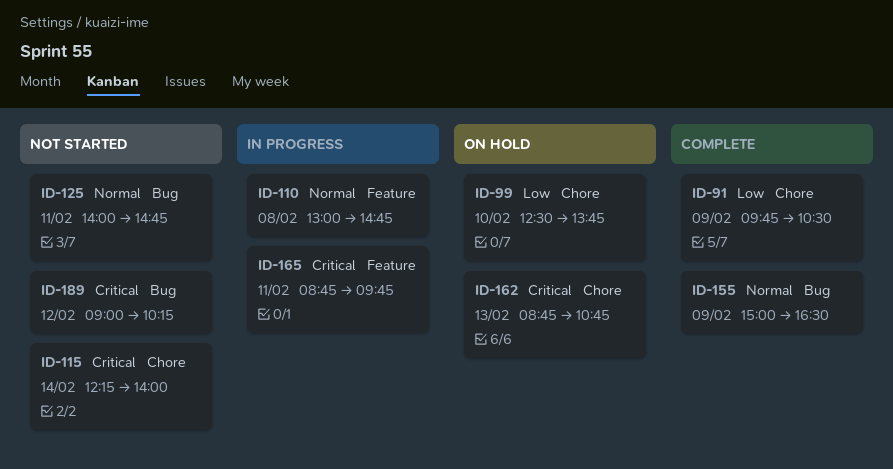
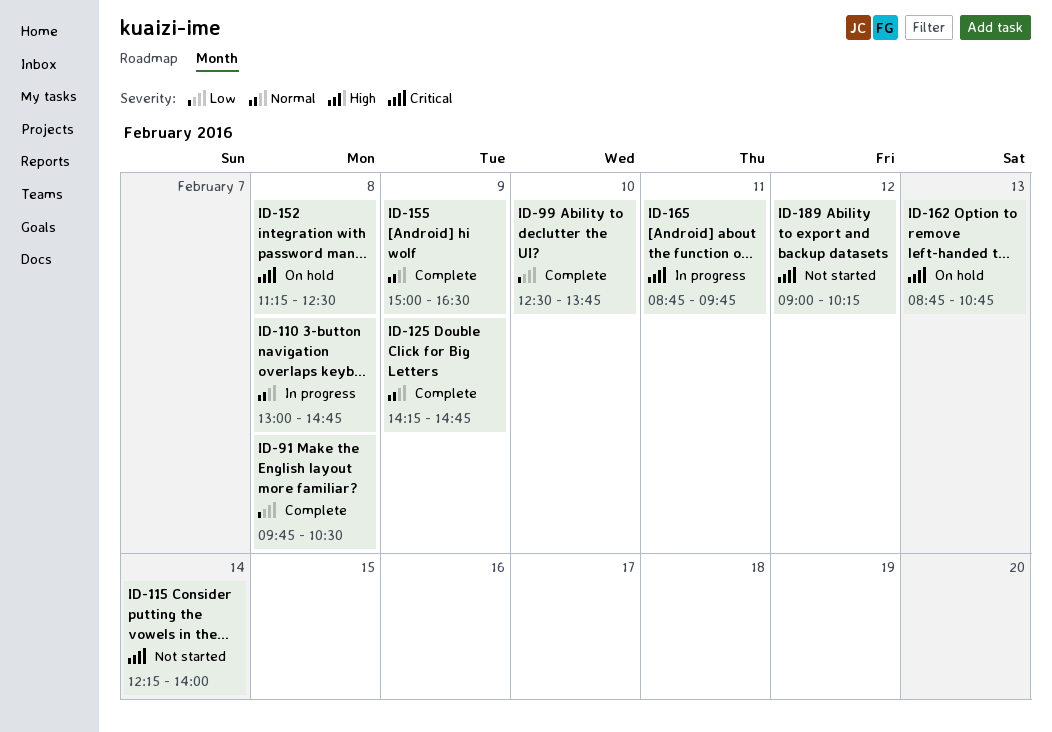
ID-91, day: Feb 9 -> Feb 8
ID-99, status: On hold -> Complete
ID-125, status: Not started -> Complete
ID-125, day: Feb 11 -> Feb 9
ID-125, begins: 14:00 -> 14:15
ID-152: none -> present

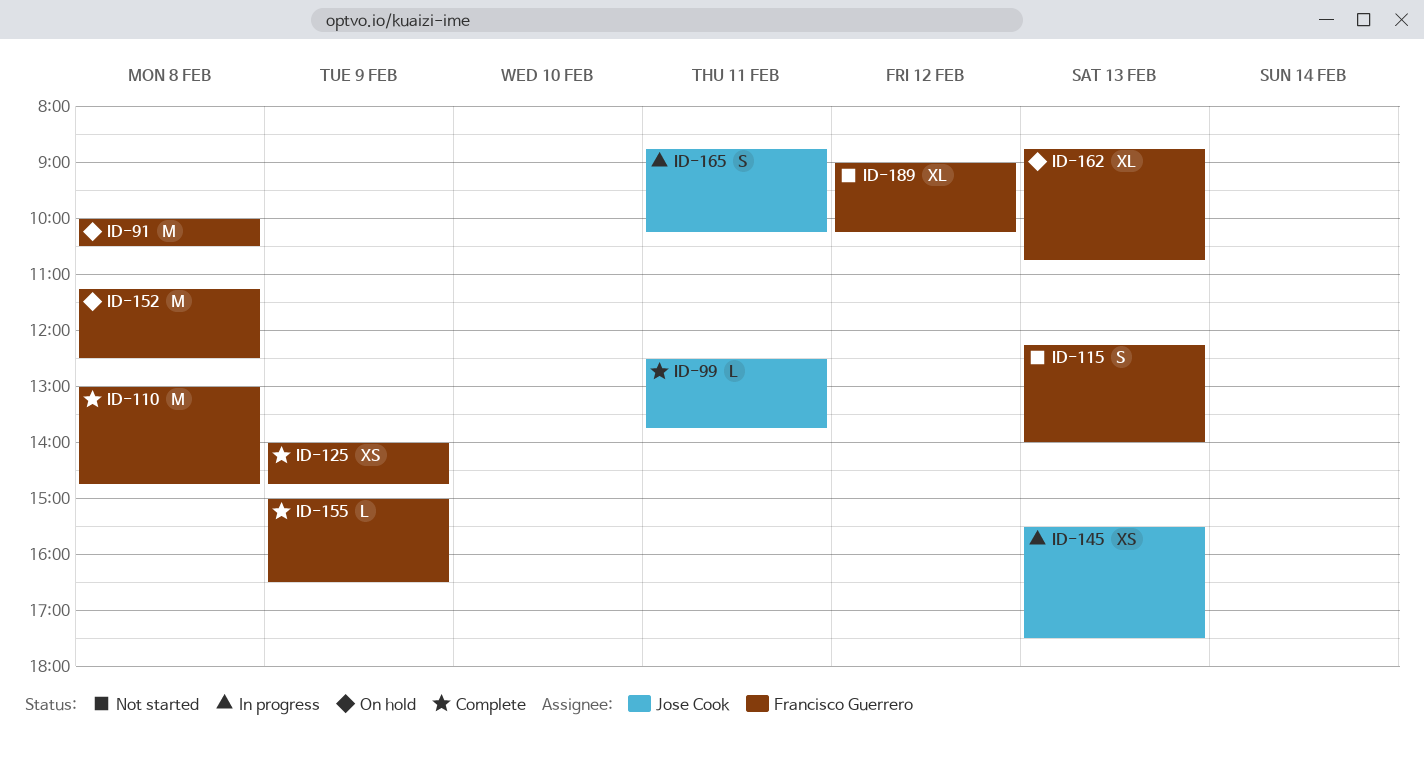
ID-91, status: Complete -> On hold
ID-91, begins: 09:45 -> 10:00
ID-99, day: Feb 10 -> Feb 11
ID-110, status: In progress -> Complete
ID-115, day: Feb 14 -> Feb 13
ID-125, begins: 14:15 -> 14:00
ID-145: none -> present
ID-165, ends: 09:45 -> 10:15

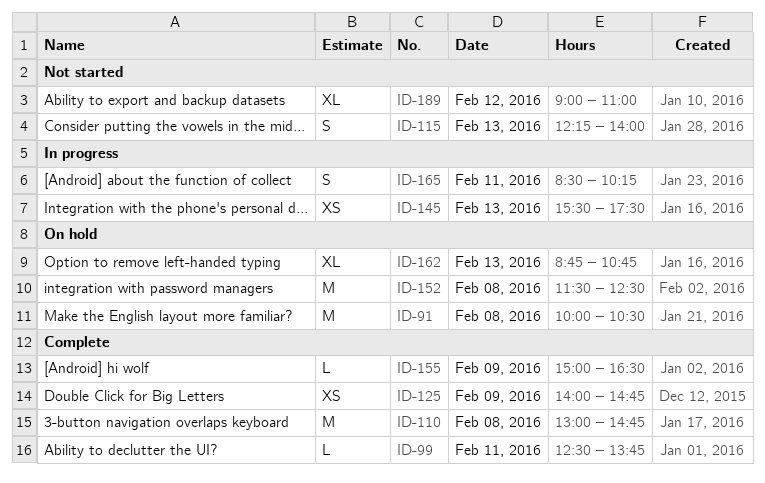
ID-152, begins: 11:15 -> 11:30
ID-165, begins: 08:45 -> 08:30
ID-189, ends: 10:15 -> 11:00

